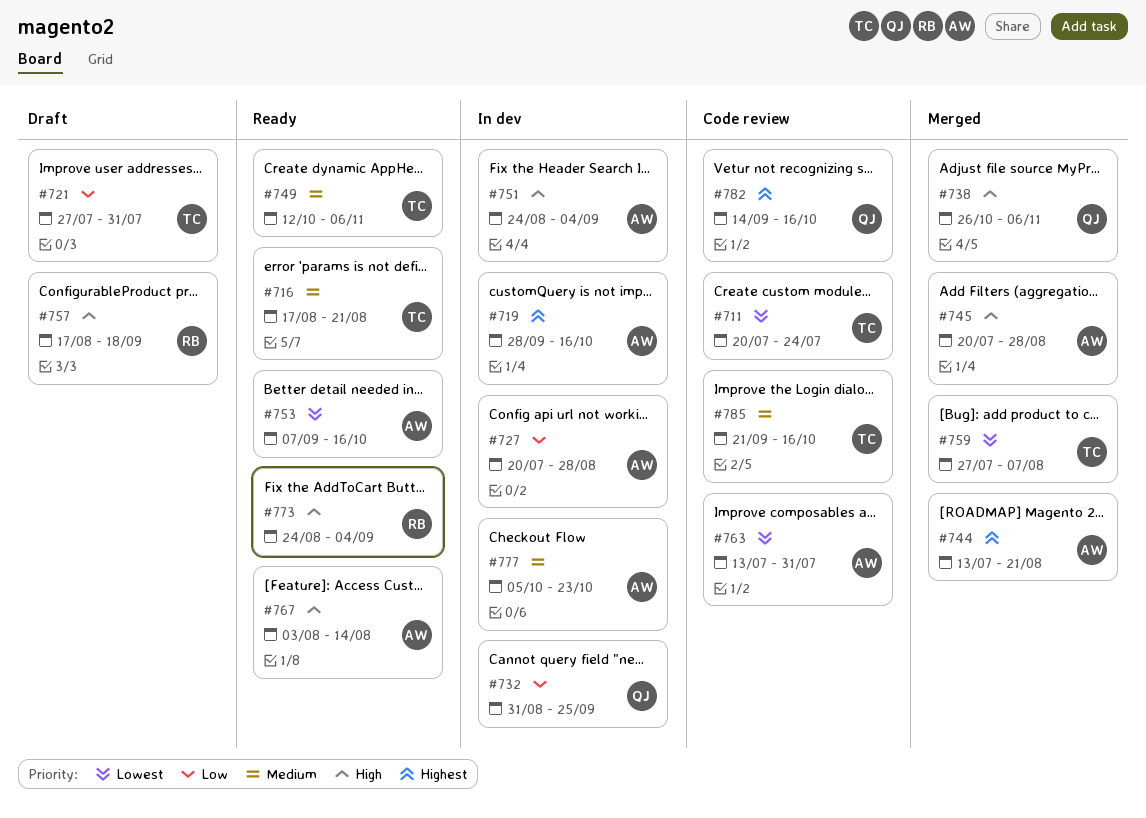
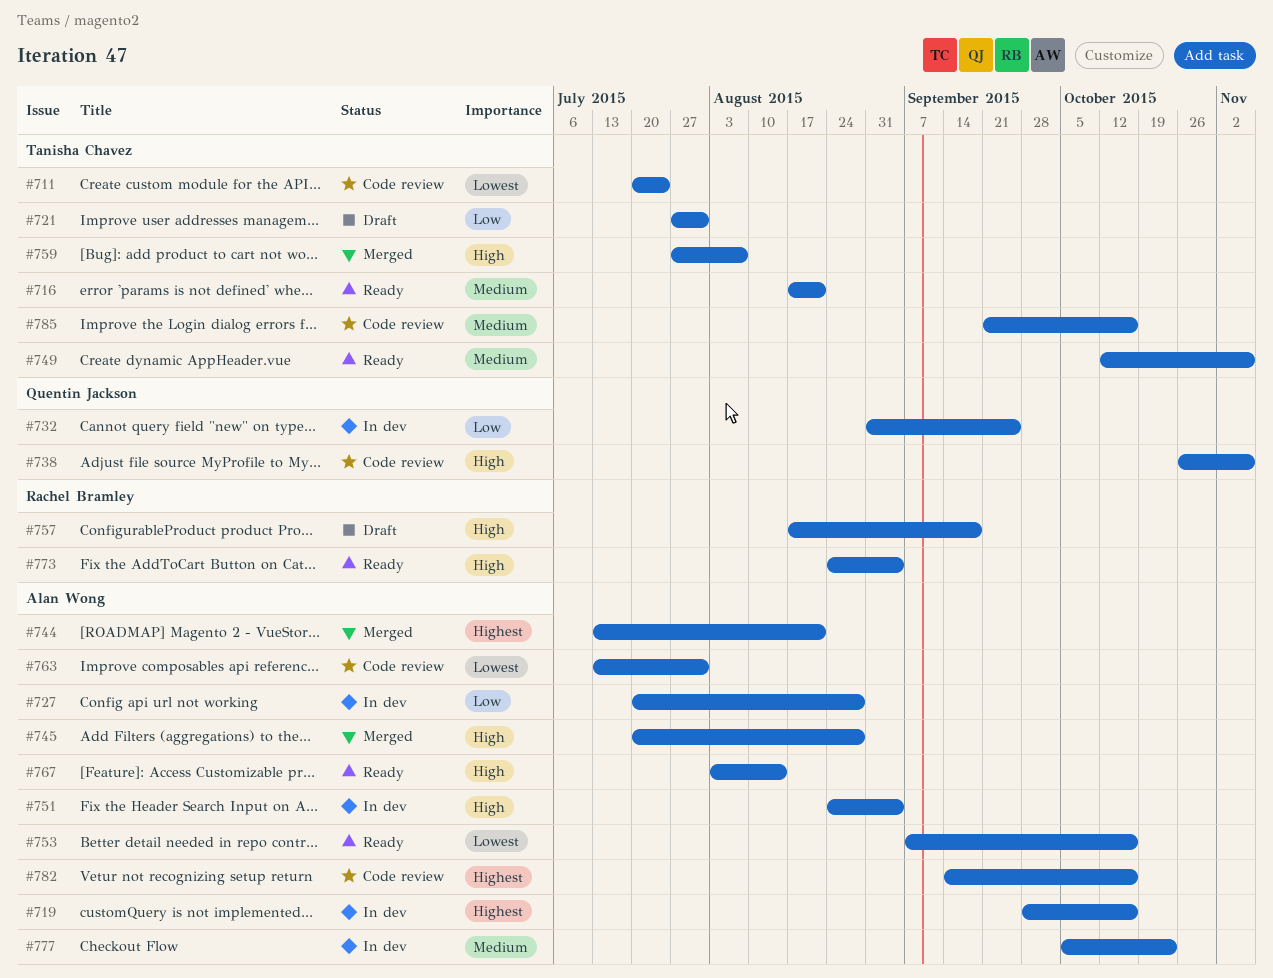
#738, status: Merged -> Code review
#759, priority: Lowest -> High
#782, owner: Quentin Jackson -> Alan Wong

